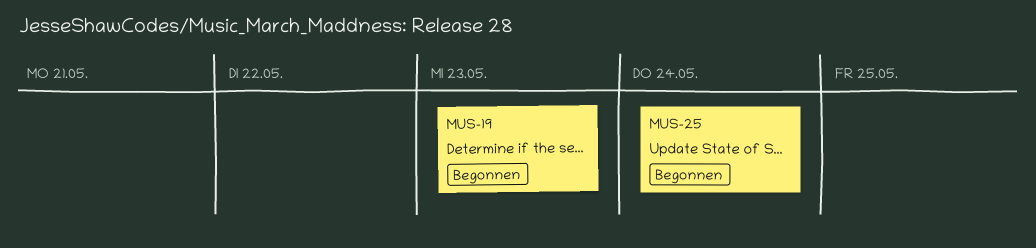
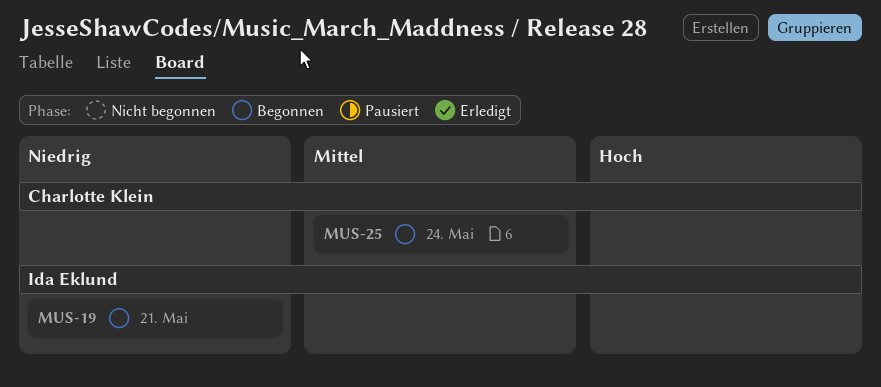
MUS-19, due: May 23 -> May 21

